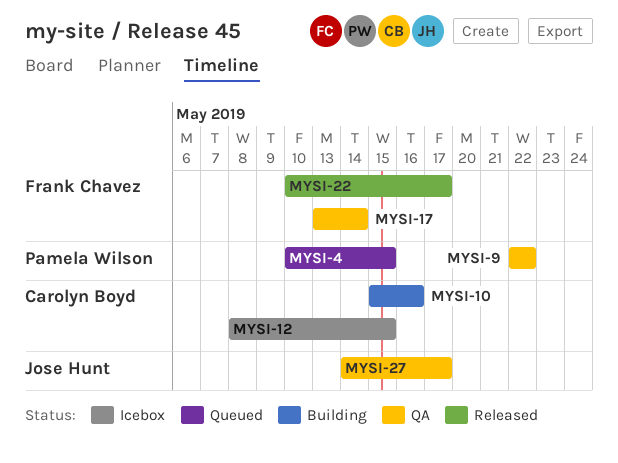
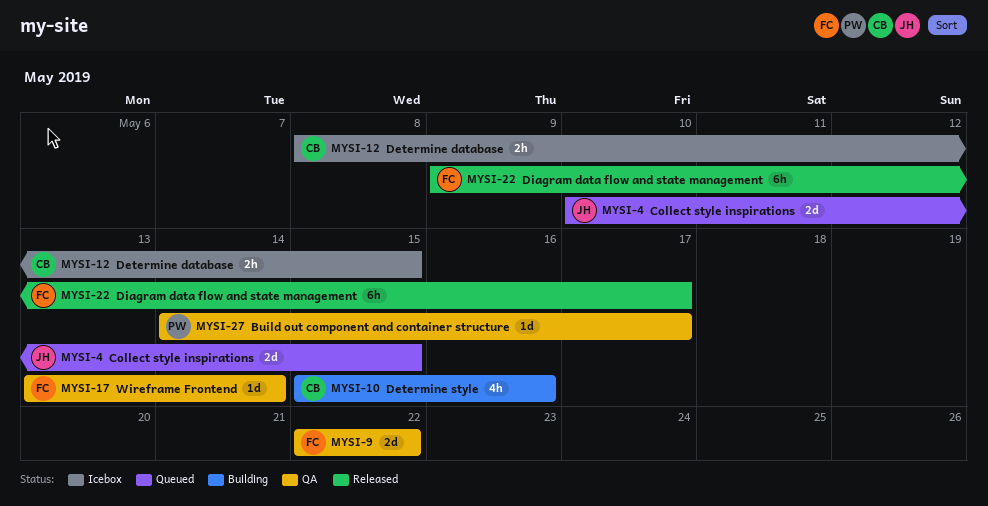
MYSI-4, owner: Pamela Wilson -> Jose Hunt
MYSI-9, owner: Pamela Wilson -> Frank Chavez
MYSI-22, start: May 10 -> May 9
MYSI-27, owner: Jose Hunt -> Pamela Wilson

